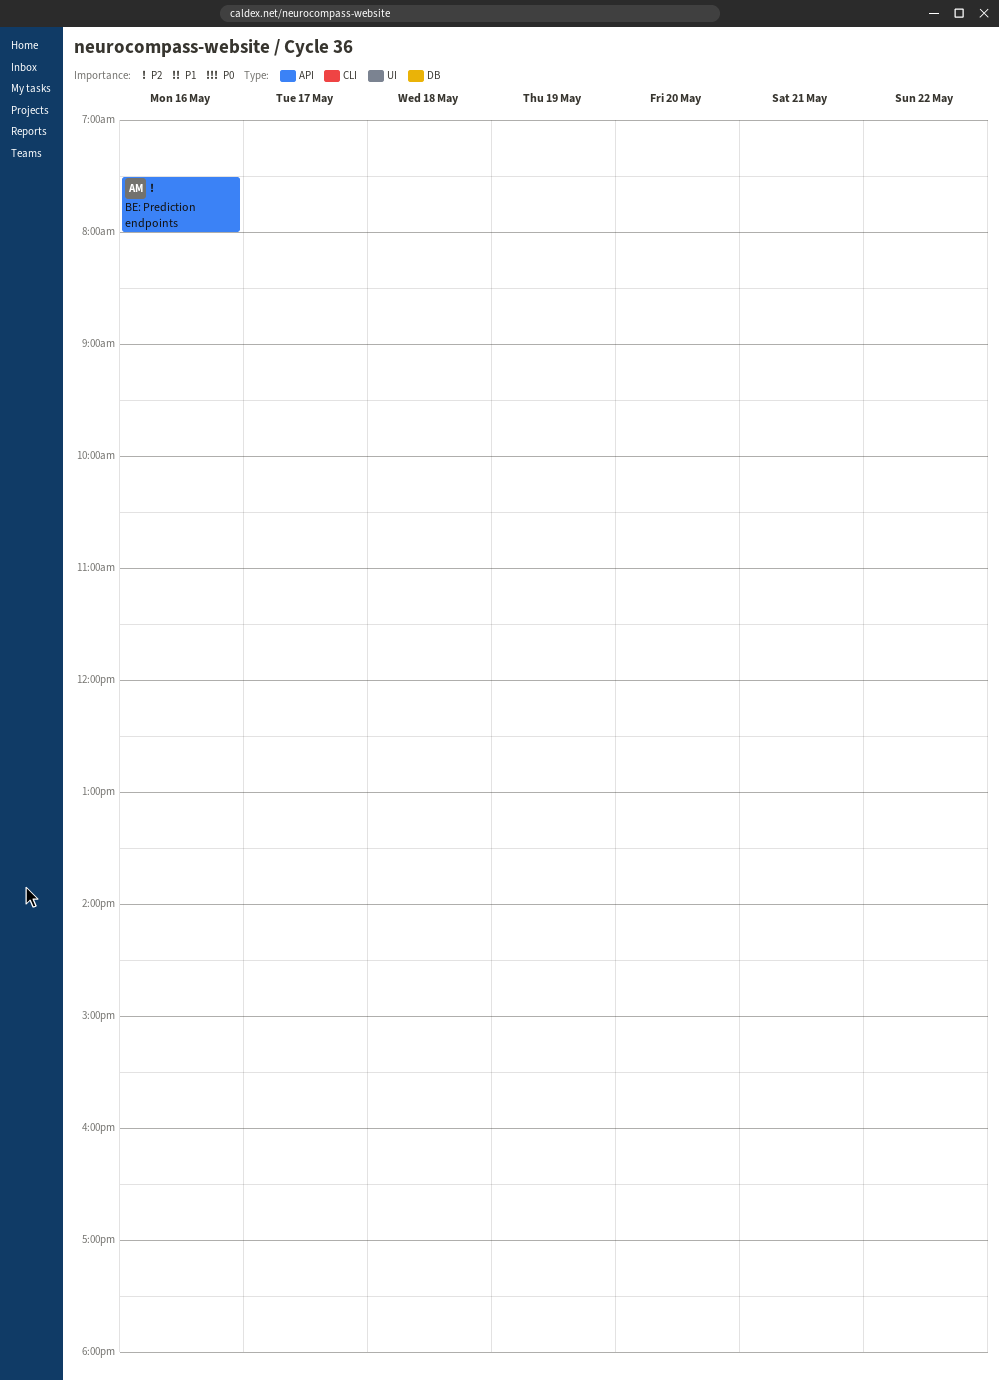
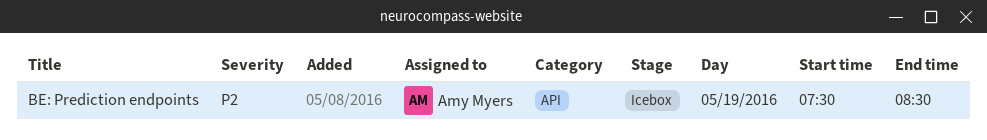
BE: Prediction endpoints, day: May 16 -> May 19
BE: Prediction endpoints, ends: 08:00 -> 08:30

